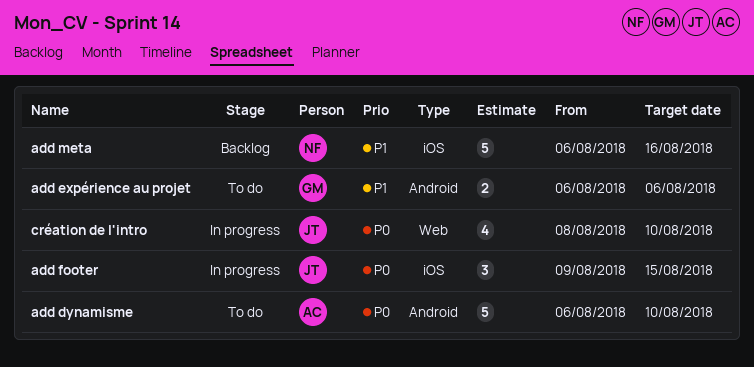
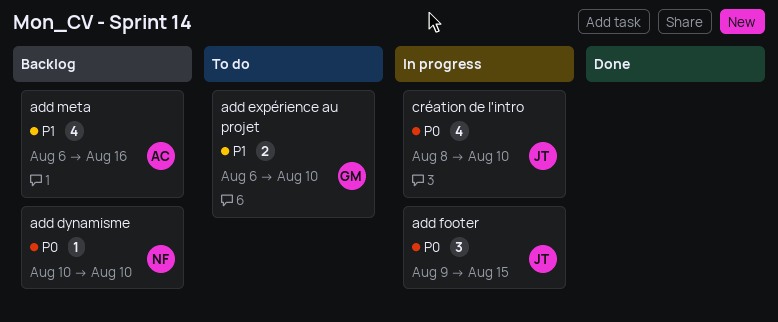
add dynamisme, status: To do -> Backlog
add dynamisme, owner: AC -> NF
add dynamisme, estimate: 5 -> 1
add dynamisme, start: Aug 6 -> Aug 10
add expérience au projet, due: Aug 6 -> Aug 10
add meta, owner: NF -> AC
add meta, estimate: 5 -> 4

